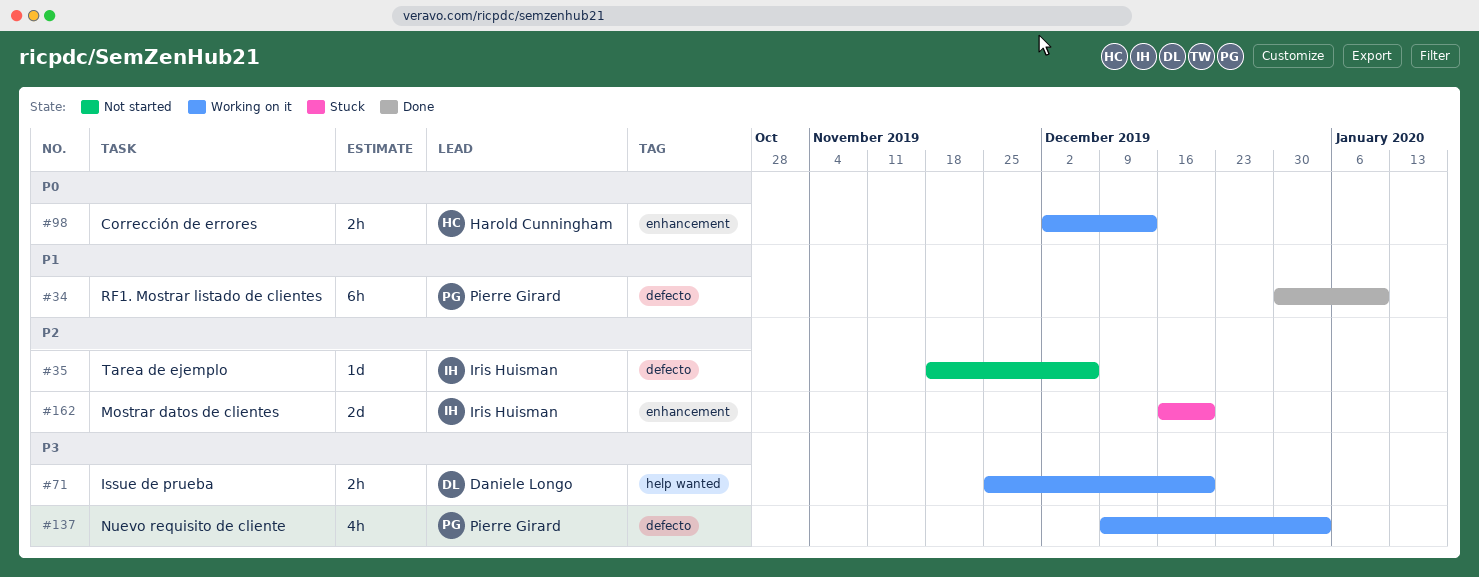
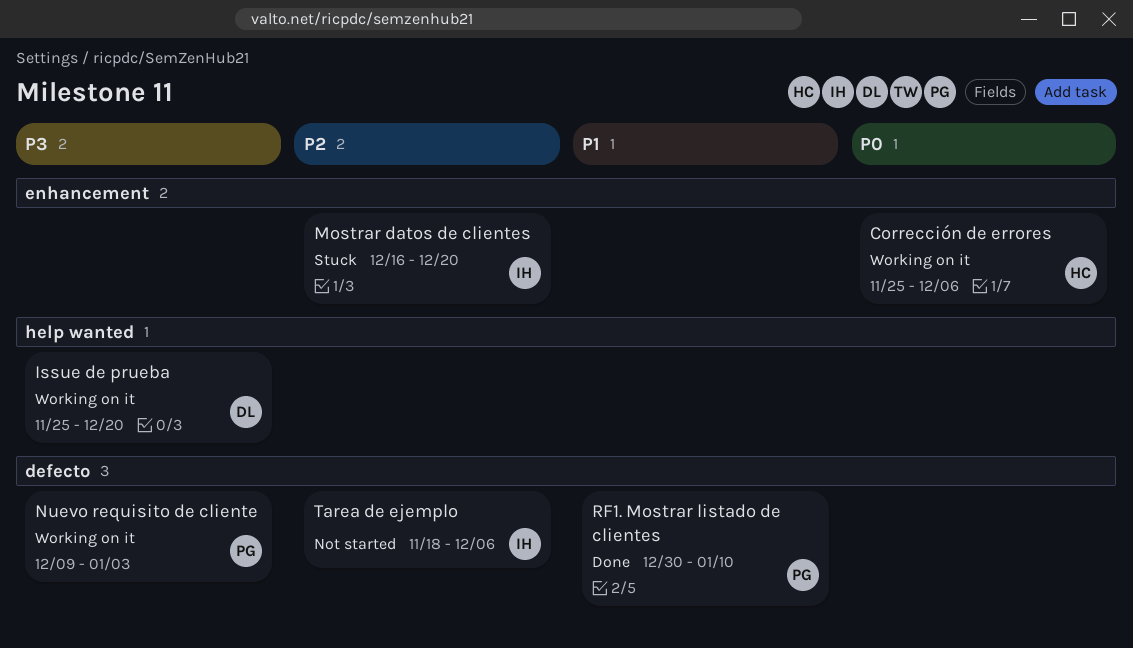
Corrección de errores, start: Dec 2 -> Nov 25
Corrección de errores, due: Dec 13 -> Dec 6

